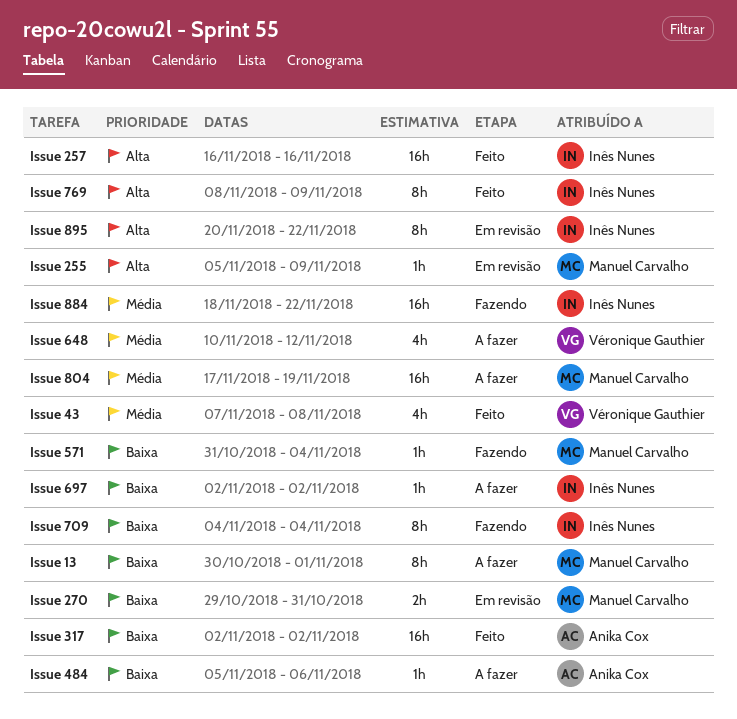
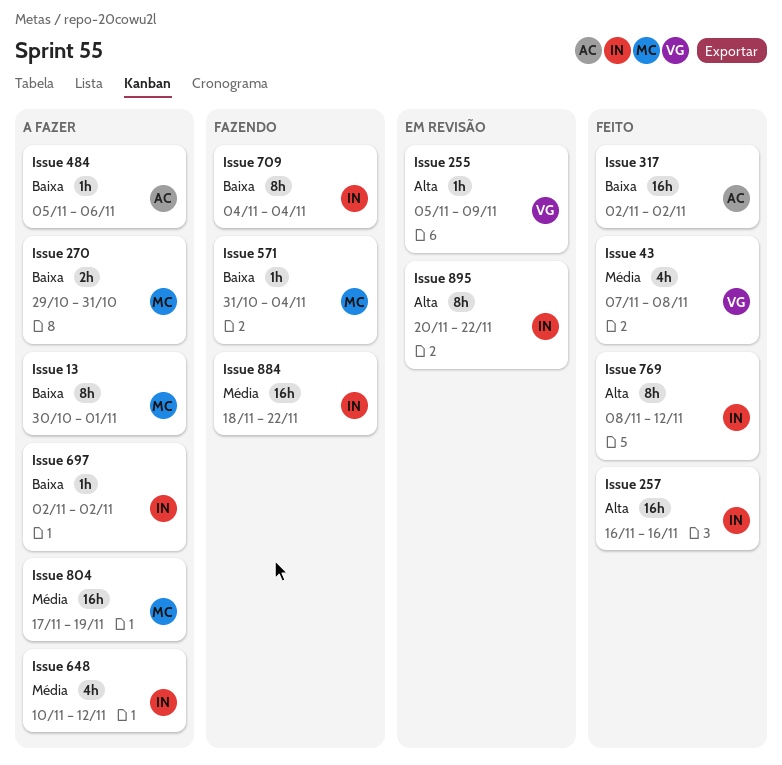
Issue 255, owner: Manuel Carvalho -> Véronique Gauthier
Issue 270, status: Em revisão -> A fazer
Issue 648, owner: Véronique Gauthier -> Inês Nunes
Issue 769, due: Nov 9 -> Nov 12

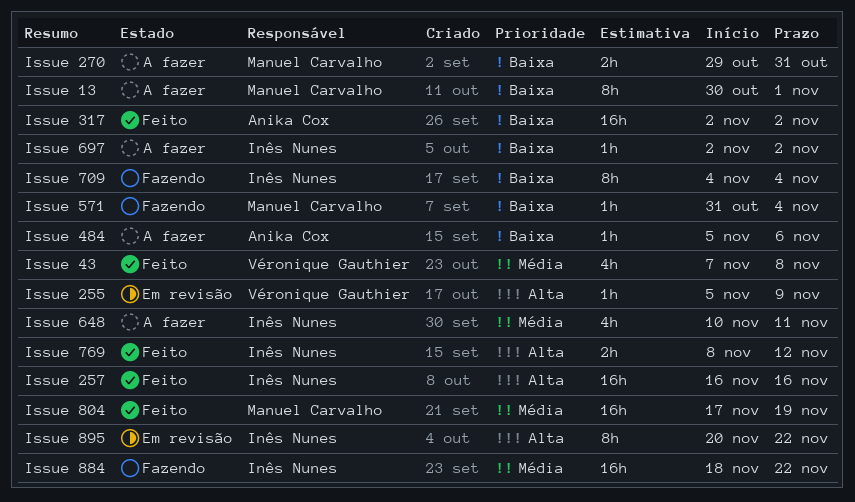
Issue 648, due: Nov 12 -> Nov 11
Issue 769, estimate: 8h -> 2h
Issue 804, status: A fazer -> Feito

